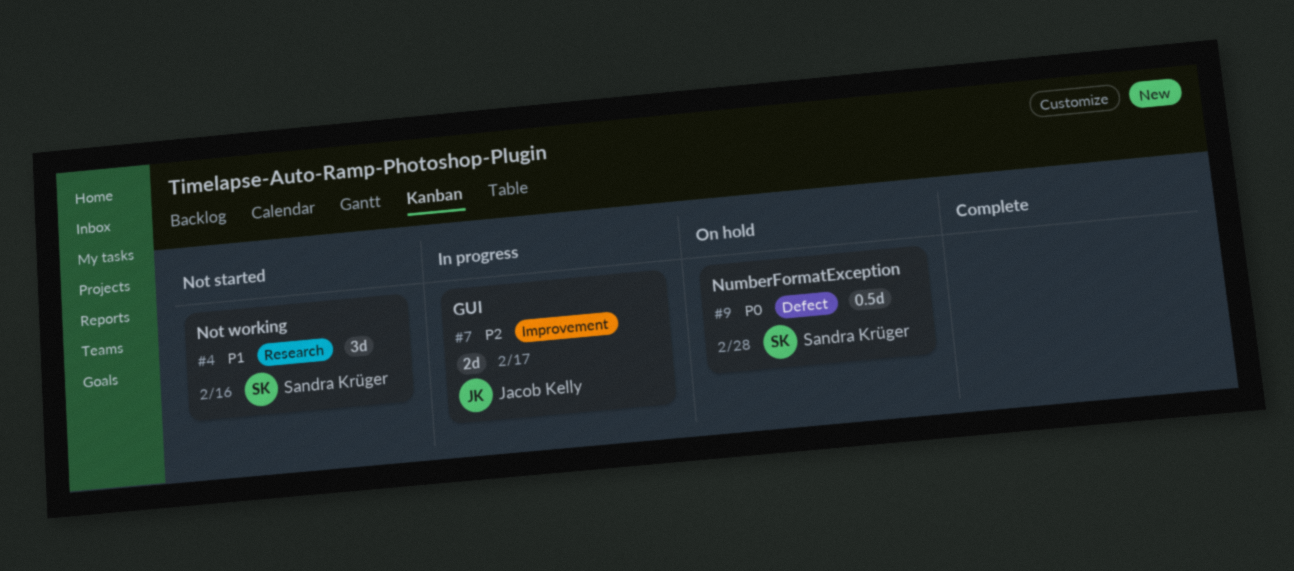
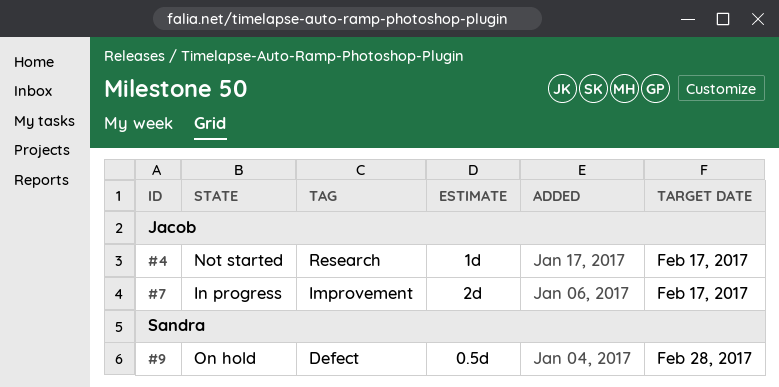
#4, owner: Sandra Krüger -> Jacob Kelly
#4, estimate: 3d -> 1d
#4, due: Feb 16 -> Feb 17

